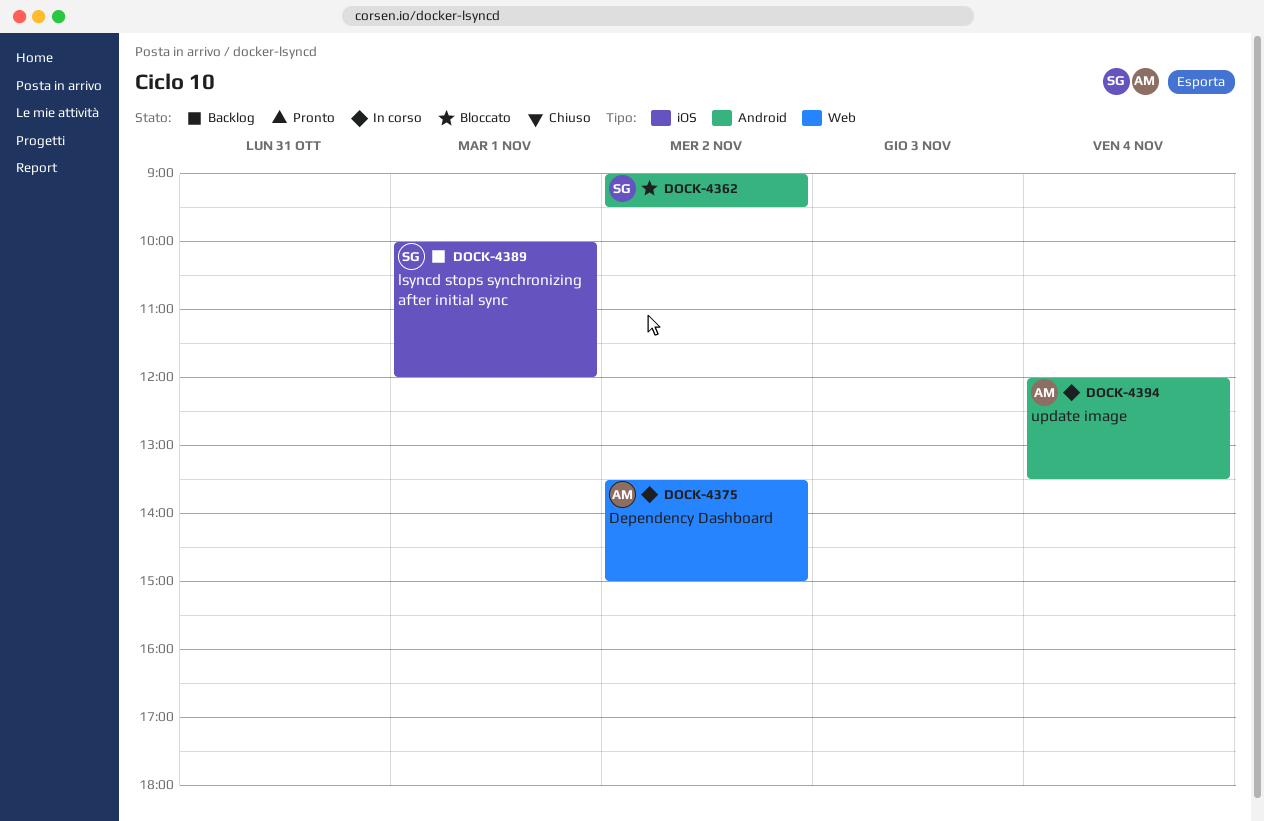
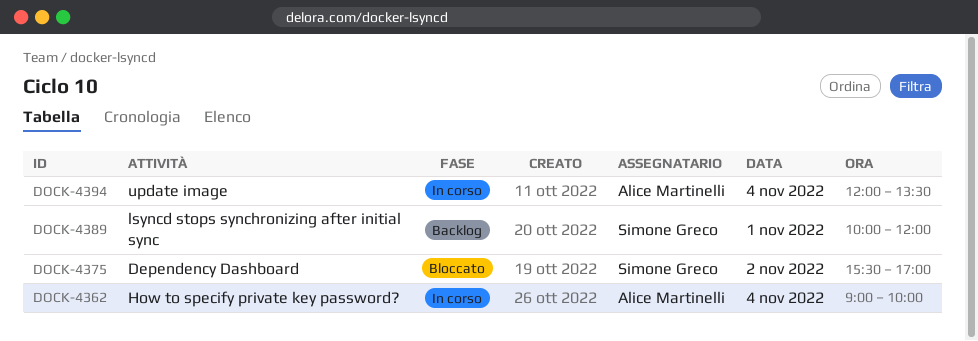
DOCK-4362, status: Bloccato -> In corso
DOCK-4362, owner: Simone Greco -> Alice Martinelli
DOCK-4362, day: Nov 2 -> Nov 4
DOCK-4362, ends: 09:30 -> 10:00
DOCK-4375, status: In corso -> Bloccato
DOCK-4375, owner: Alice Martinelli -> Simone Greco
DOCK-4375, begins: 13:30 -> 15:30
DOCK-4375, ends: 15:00 -> 17:00

